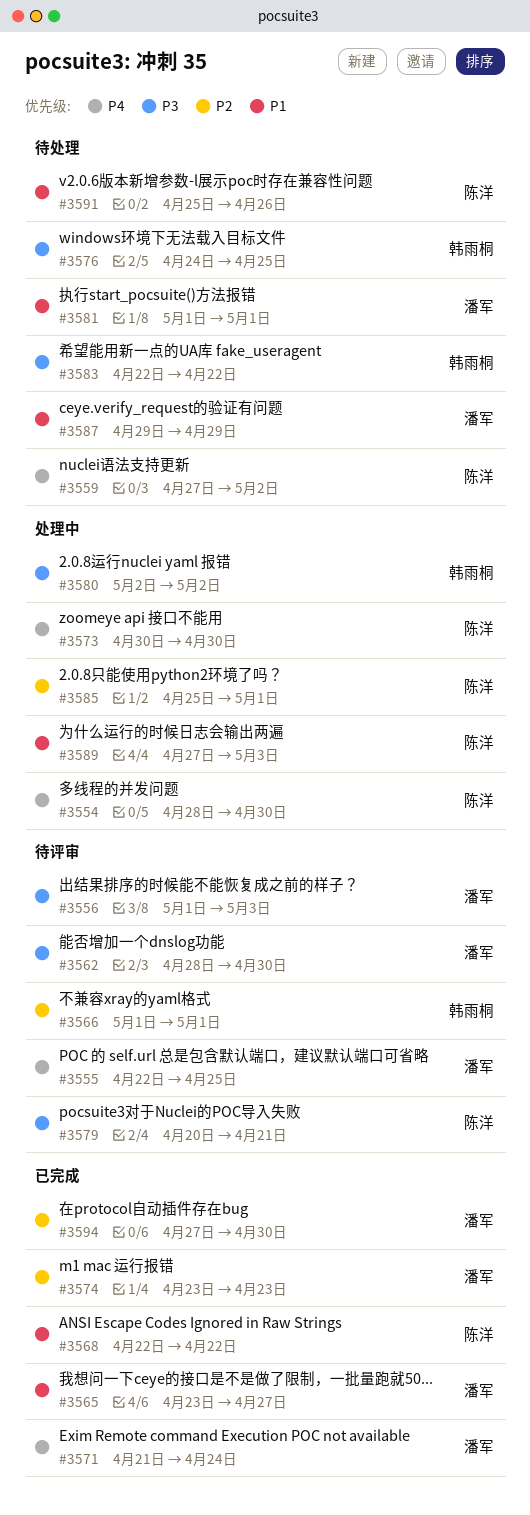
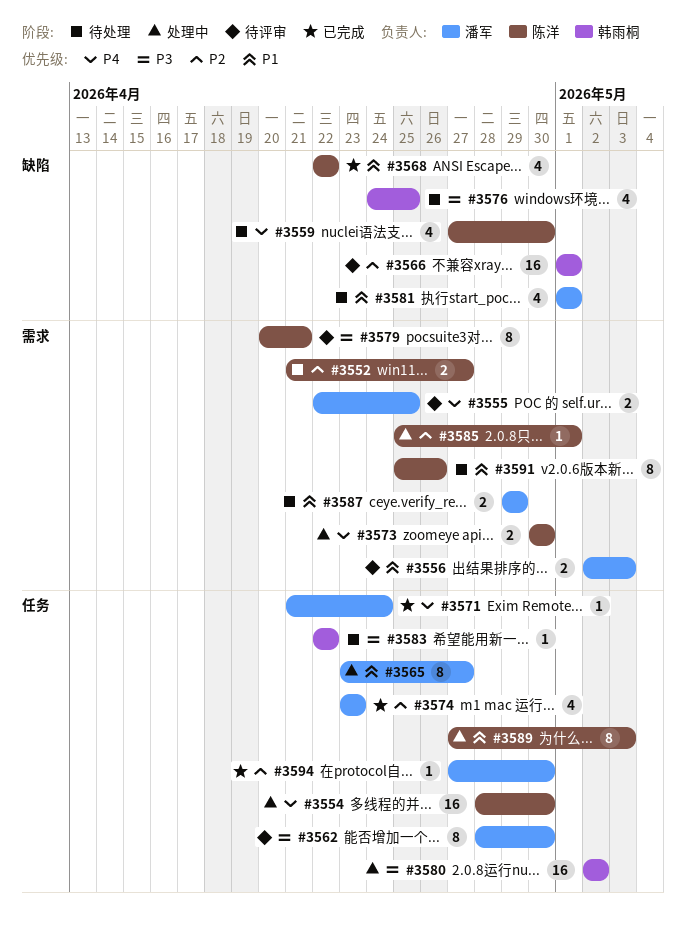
#3552: none -> present
#3556, priority: P3 -> P1
#3556, start: May 1 -> May 2
#3559, due: May 2 -> Apr 30
#3565, status: 已完成 -> 处理中

